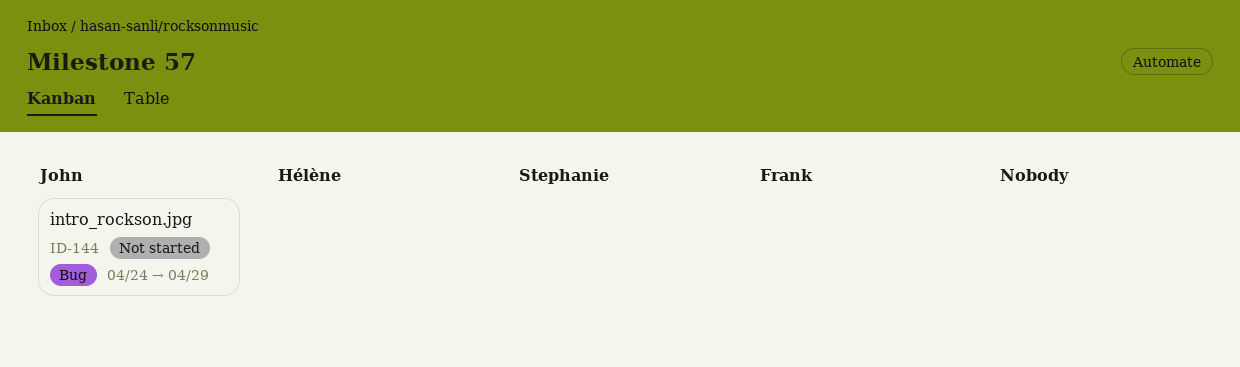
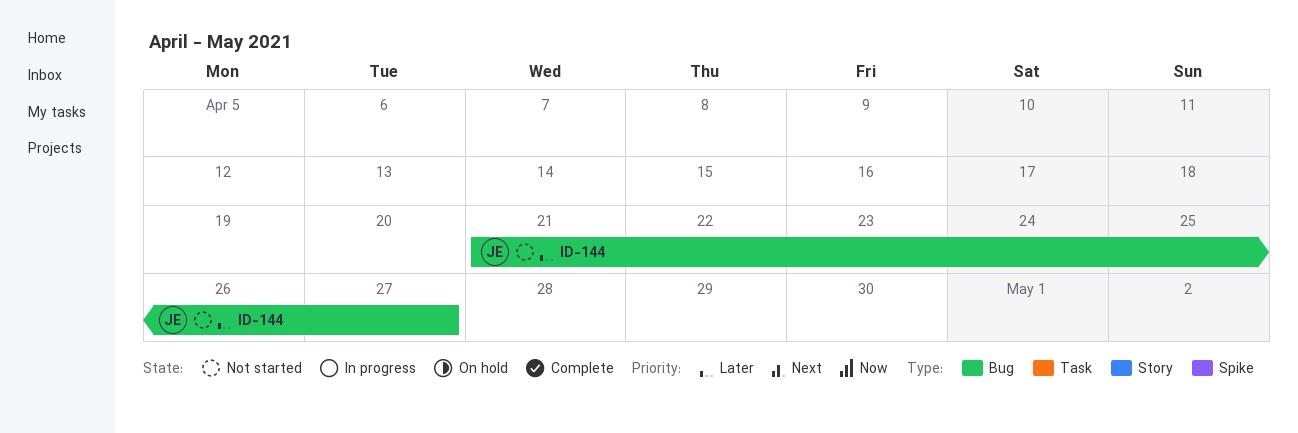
ID-144, start: Apr 24 -> Apr 21
ID-144, due: Apr 29 -> Apr 27

